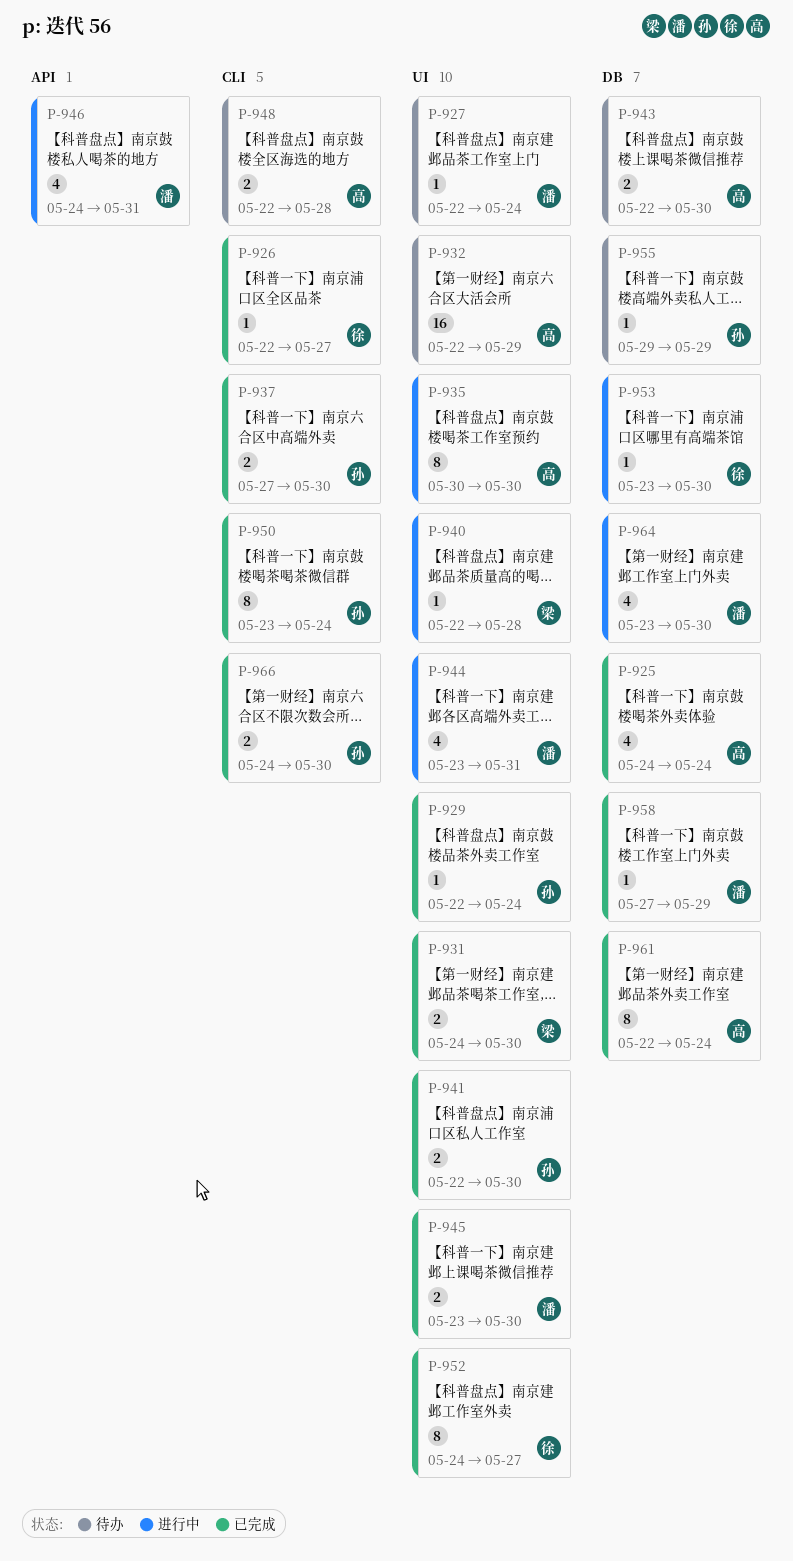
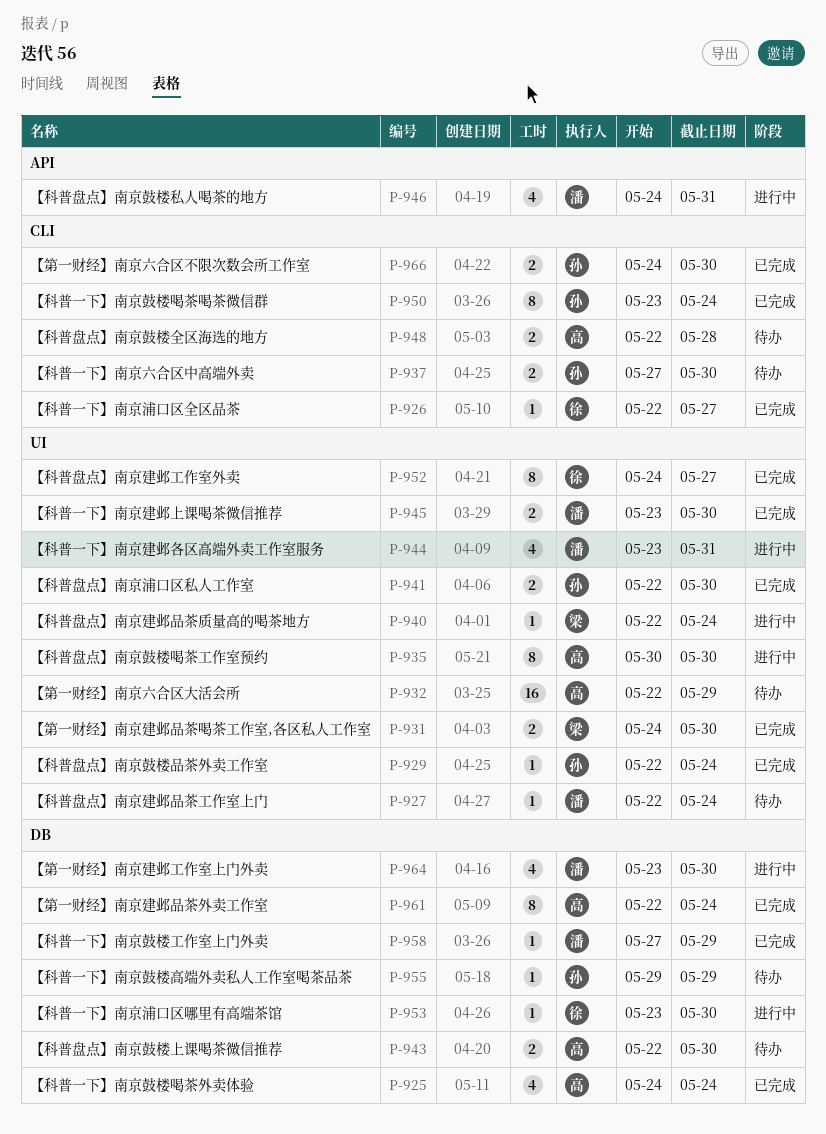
P-937, status: 已完成 -> 待办
P-940, due: May 28 -> May 24

